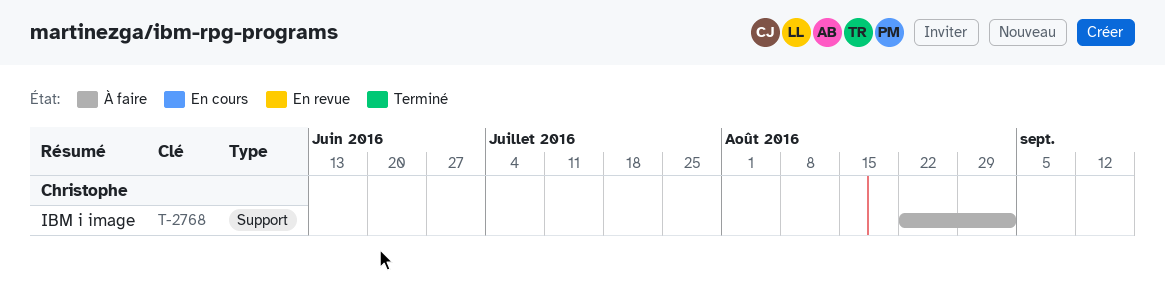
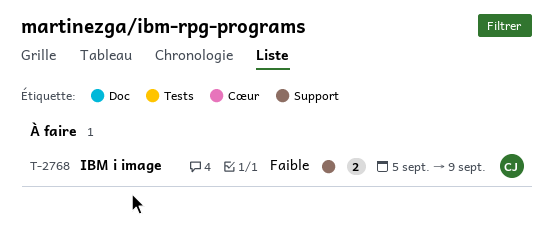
T-2768, start: Aug 22 -> Sep 5
T-2768, due: Sep 2 -> Sep 9

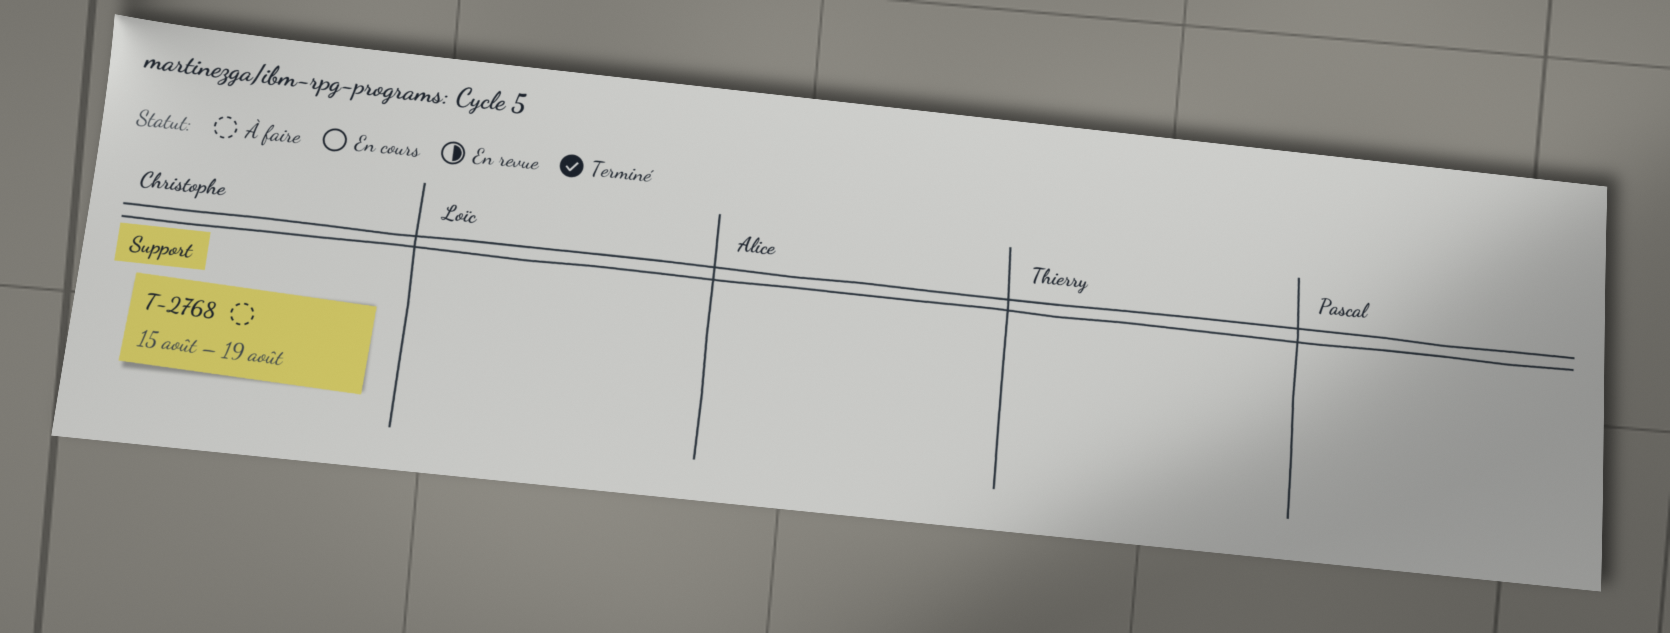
T-2768, start: Sep 5 -> Aug 15
T-2768, due: Sep 9 -> Aug 19

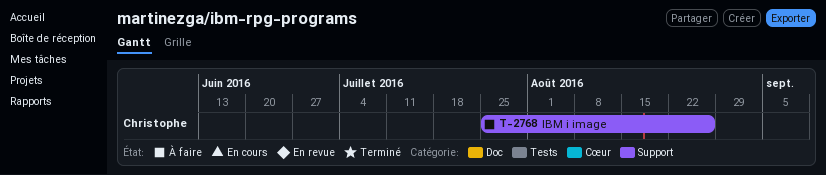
T-2768, start: Aug 15 -> Jul 25
T-2768, due: Aug 19 -> Aug 26

